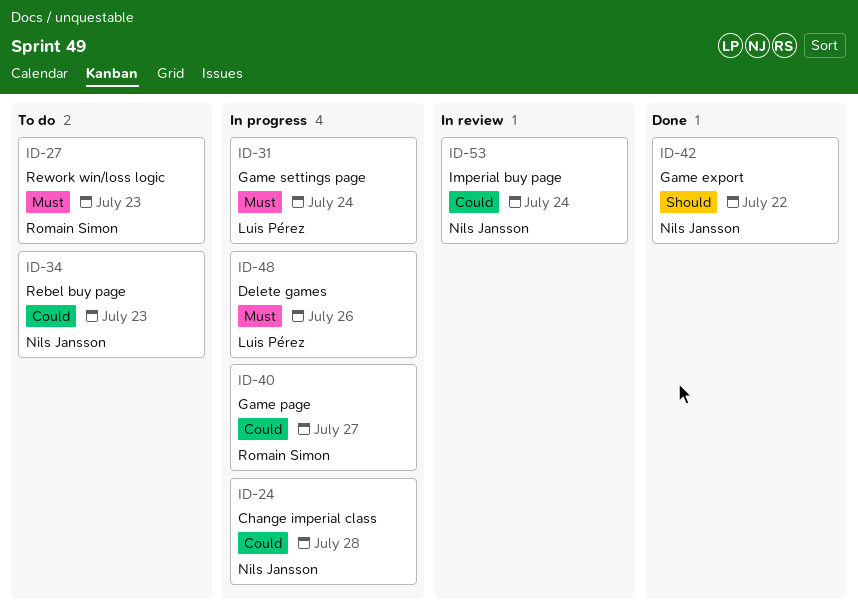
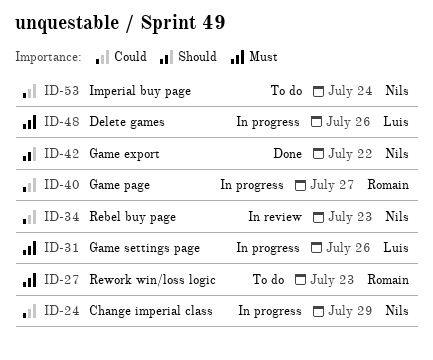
ID-24, due: Jul 28 -> Jul 29
ID-31, due: Jul 24 -> Jul 26
ID-34, status: To do -> In review
ID-53, status: In review -> To do

